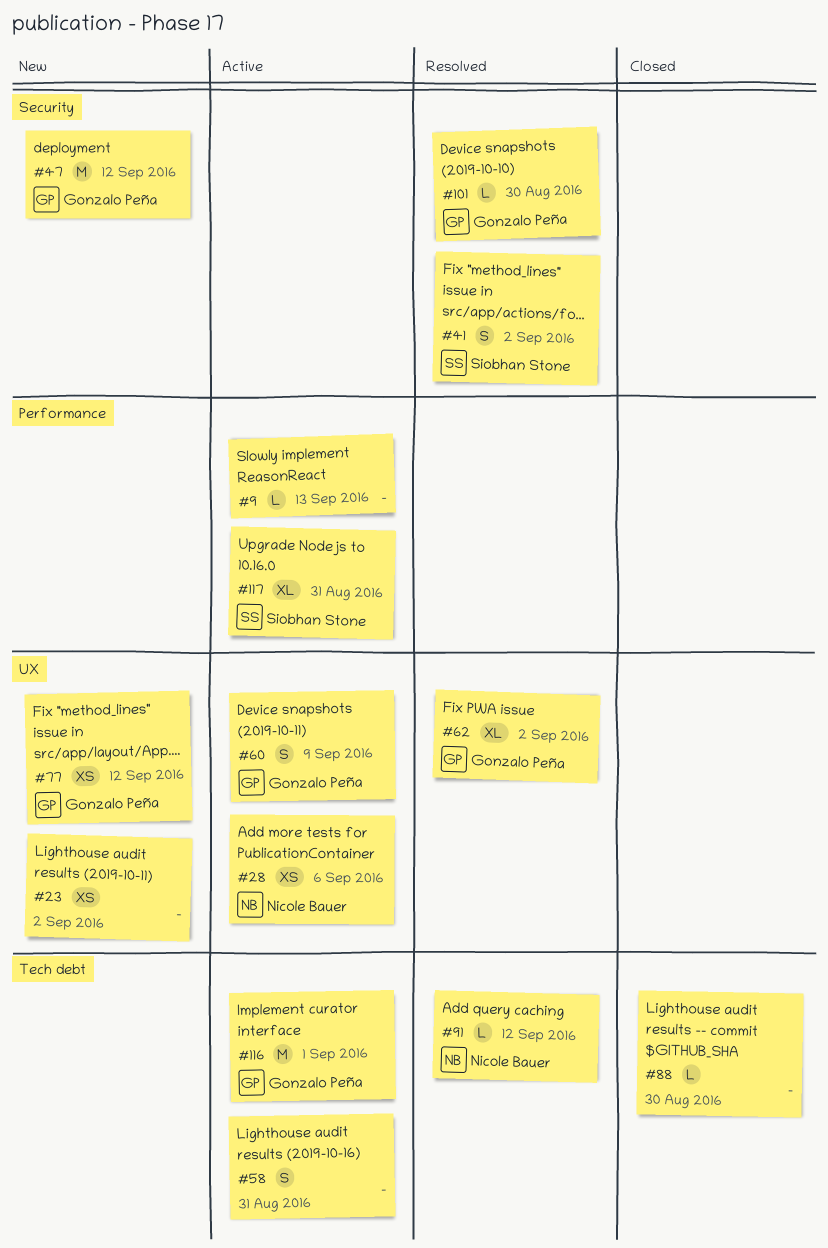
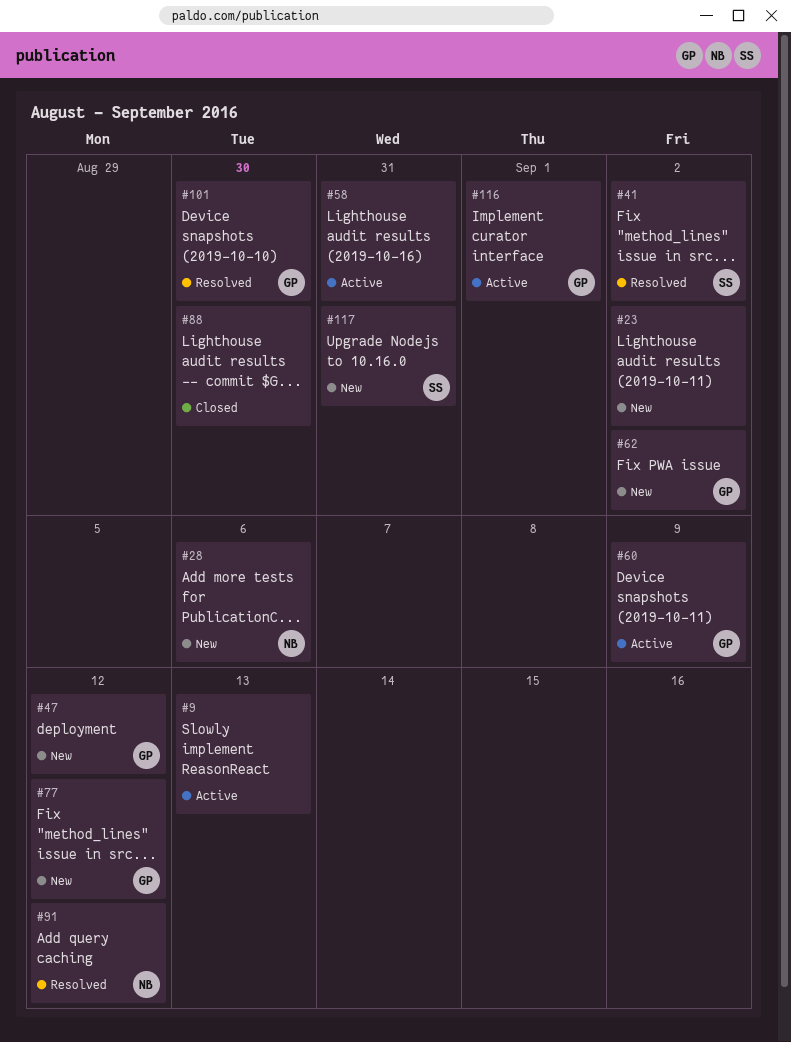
#28, status: Active -> New
#62, status: Resolved -> New
#117, status: Active -> New

